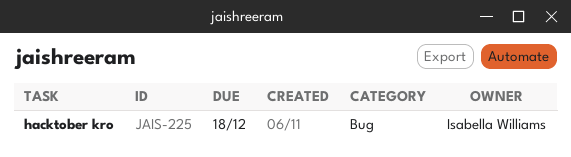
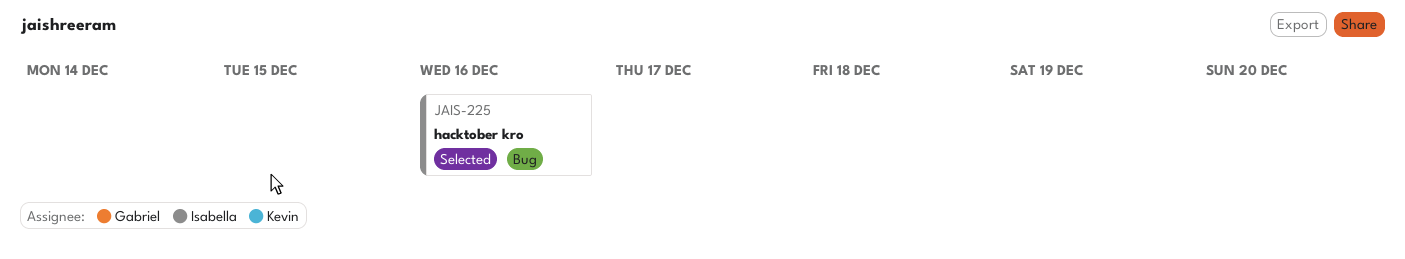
JAIS-225, due: Dec 18 -> Dec 16

